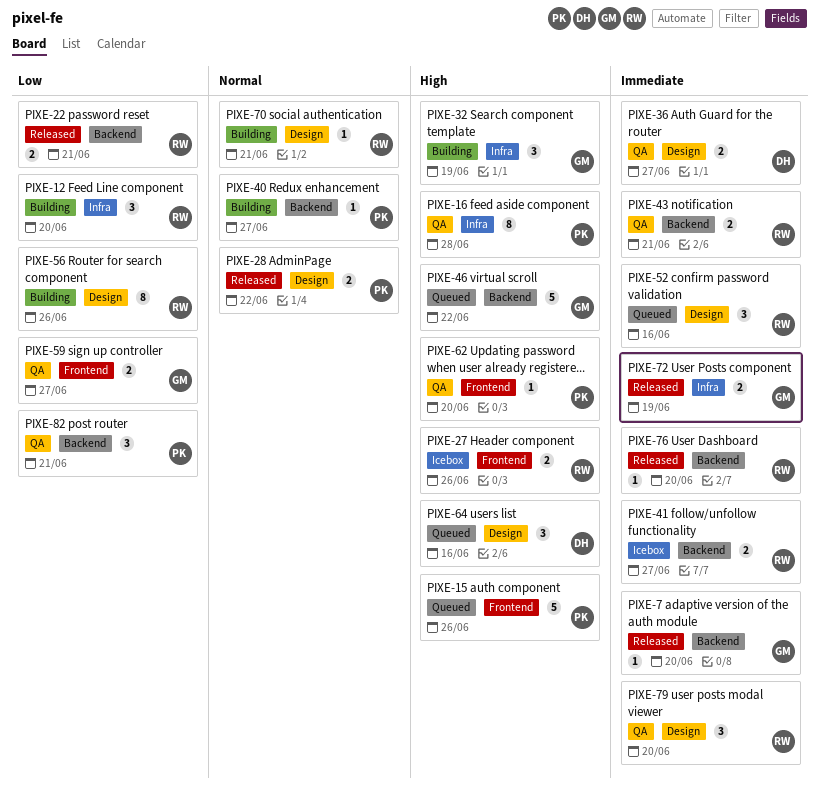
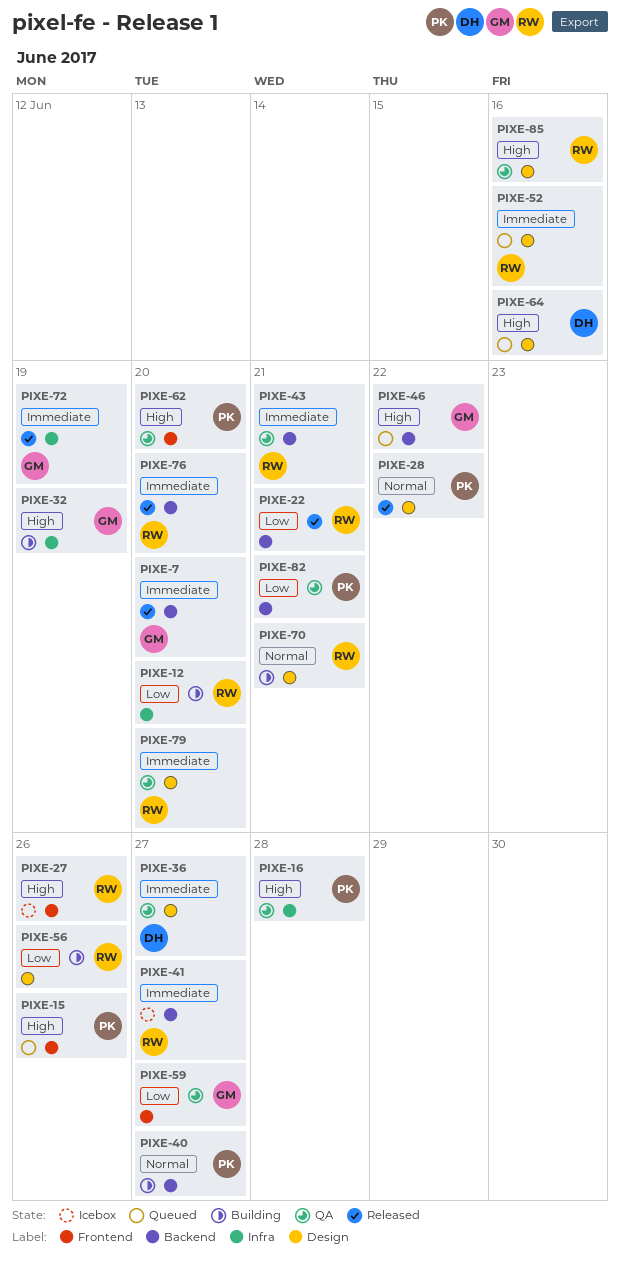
PIXE-85: none -> present

